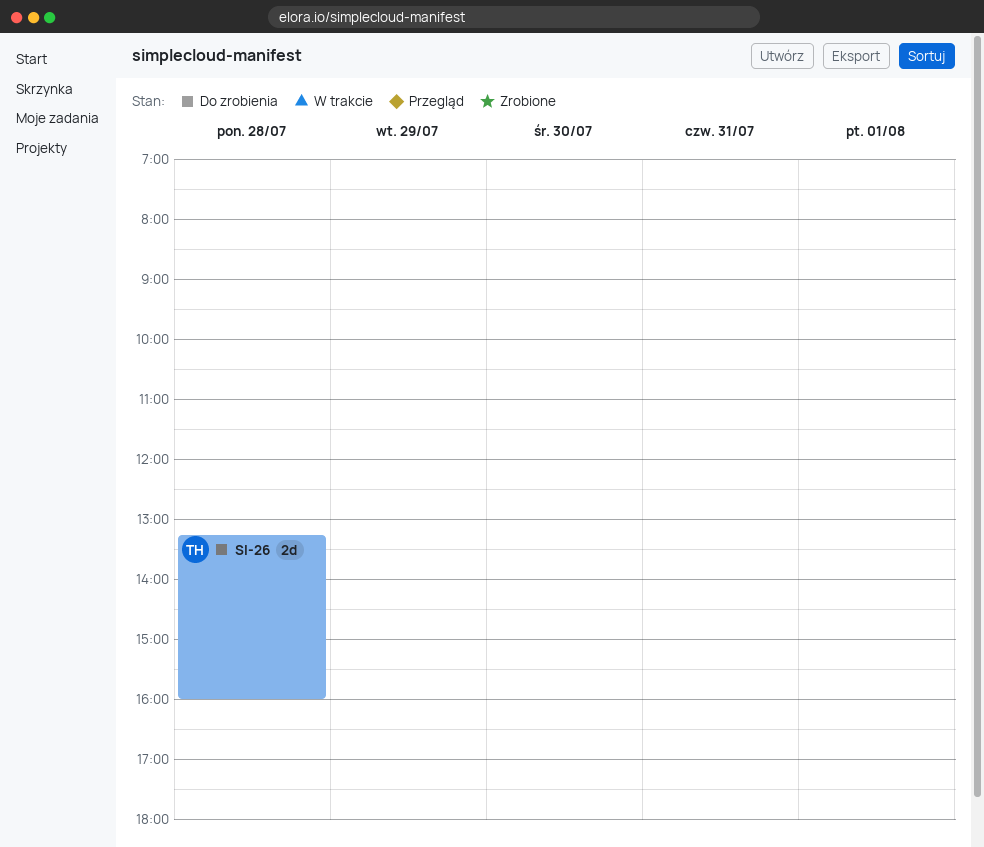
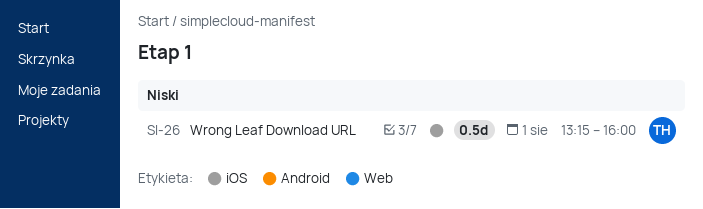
SI-26, estimate: 2d -> 0.5d
SI-26, day: Jul 28 -> Aug 1

